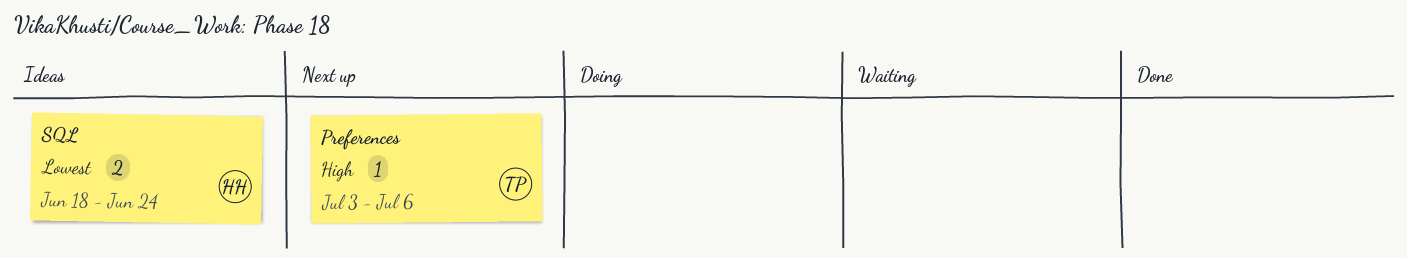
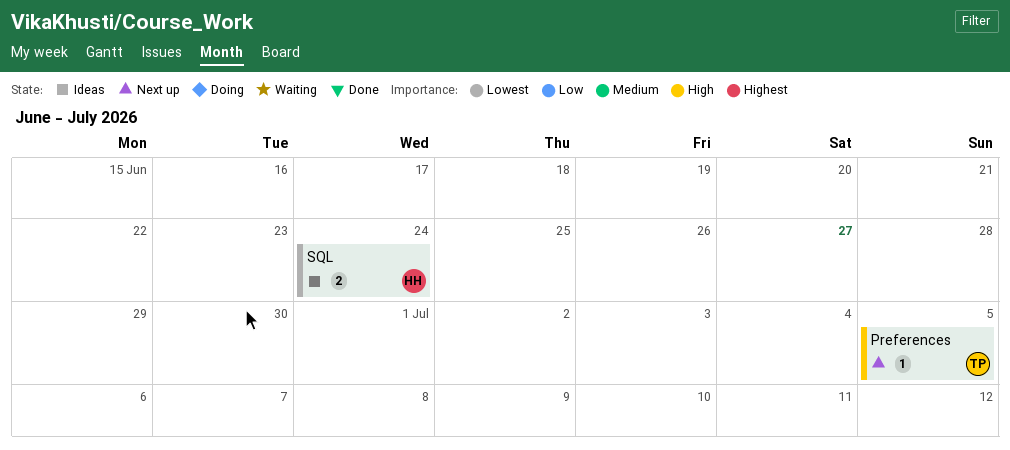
Preferences, due: Jul 6 -> Jul 5

